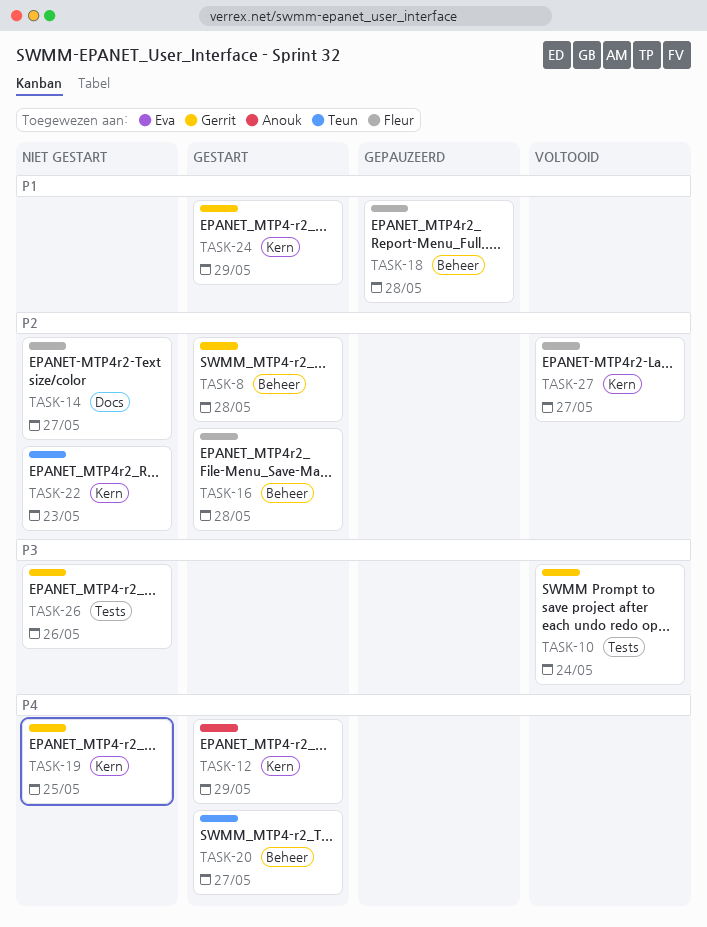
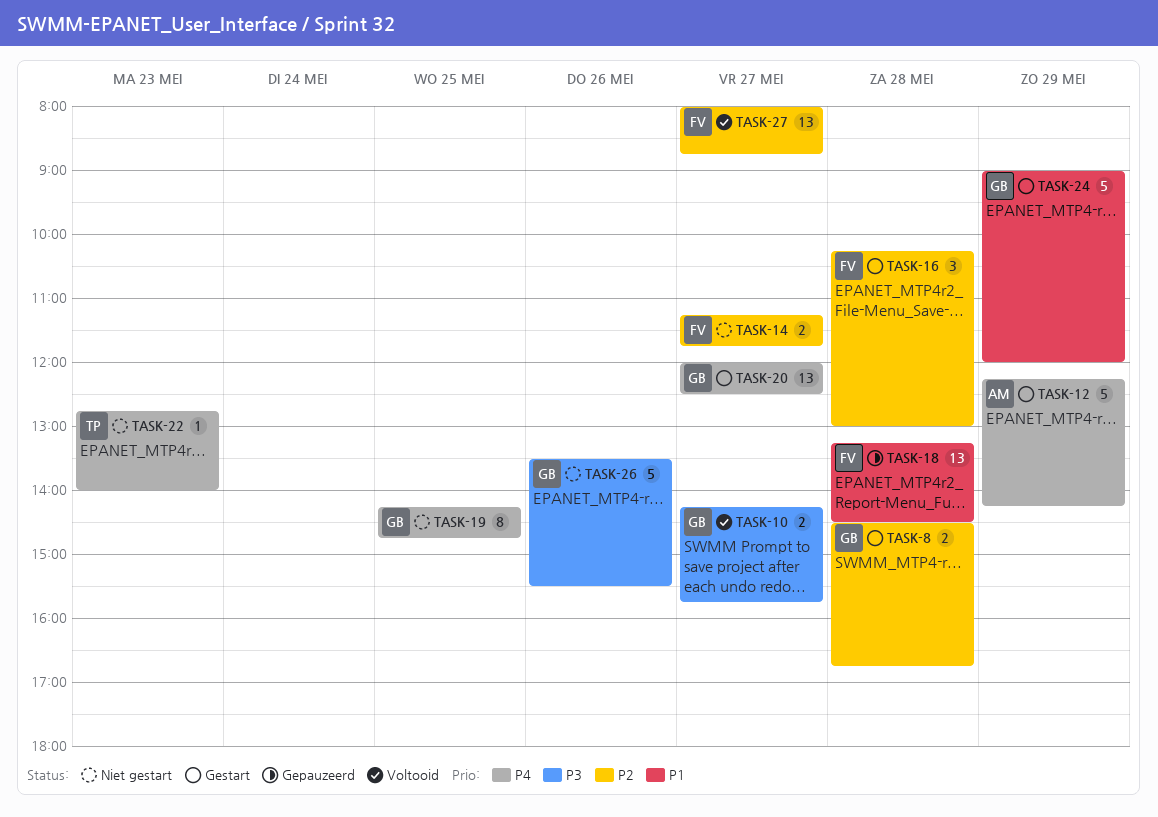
TASK-10, day: May 24 -> May 27
TASK-20, owner: Teun -> Gerrit
TASK-22, priority: P2 -> P4

